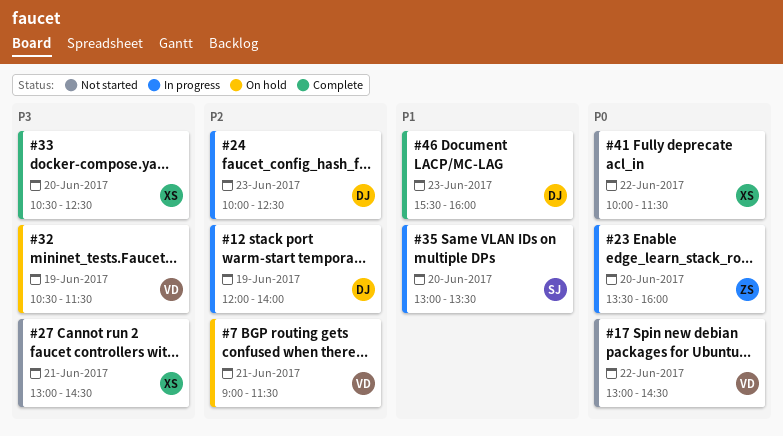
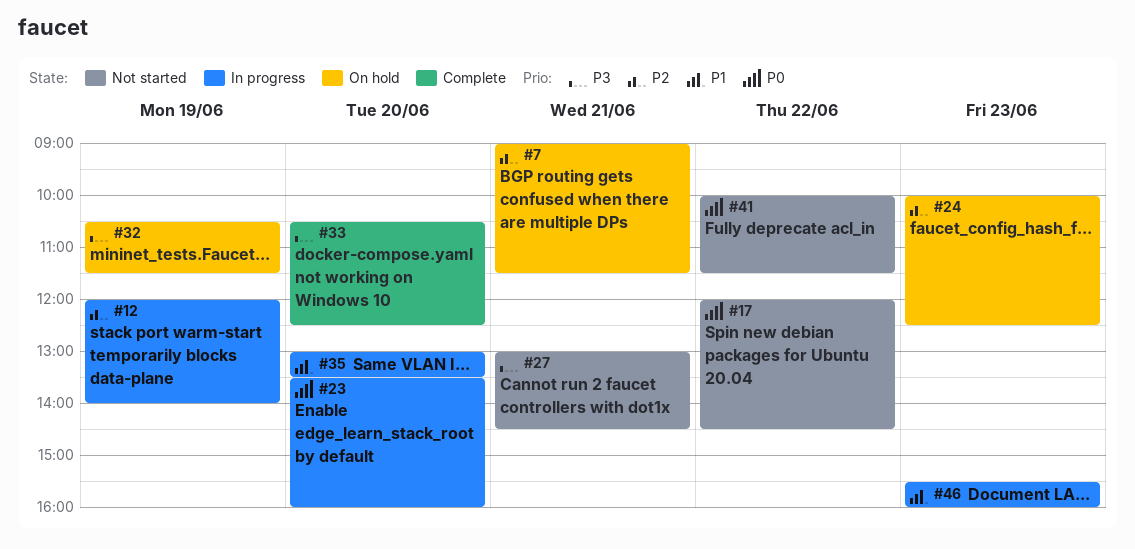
#17, begins: 13:00 -> 12:00
#24, status: In progress -> On hold
#46, status: Complete -> In progress

